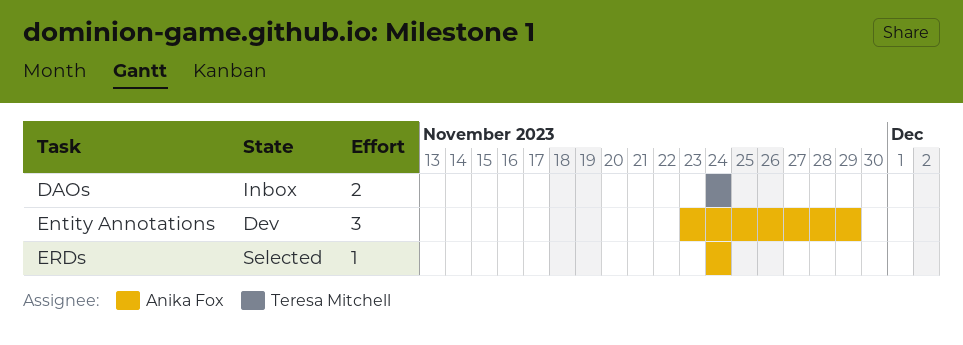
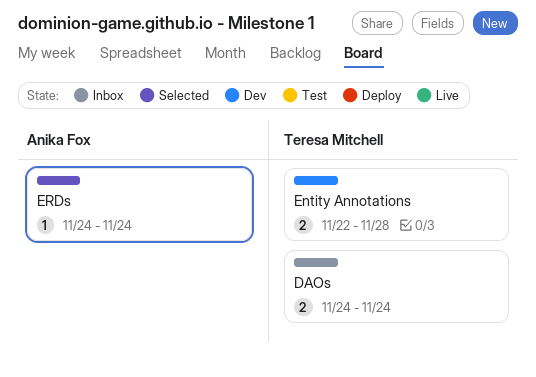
Entity Annotations, owner: Anika Fox -> Teresa Mitchell
Entity Annotations, estimate: 3 -> 2
Entity Annotations, start: Nov 23 -> Nov 22
Entity Annotations, due: Nov 29 -> Nov 28

